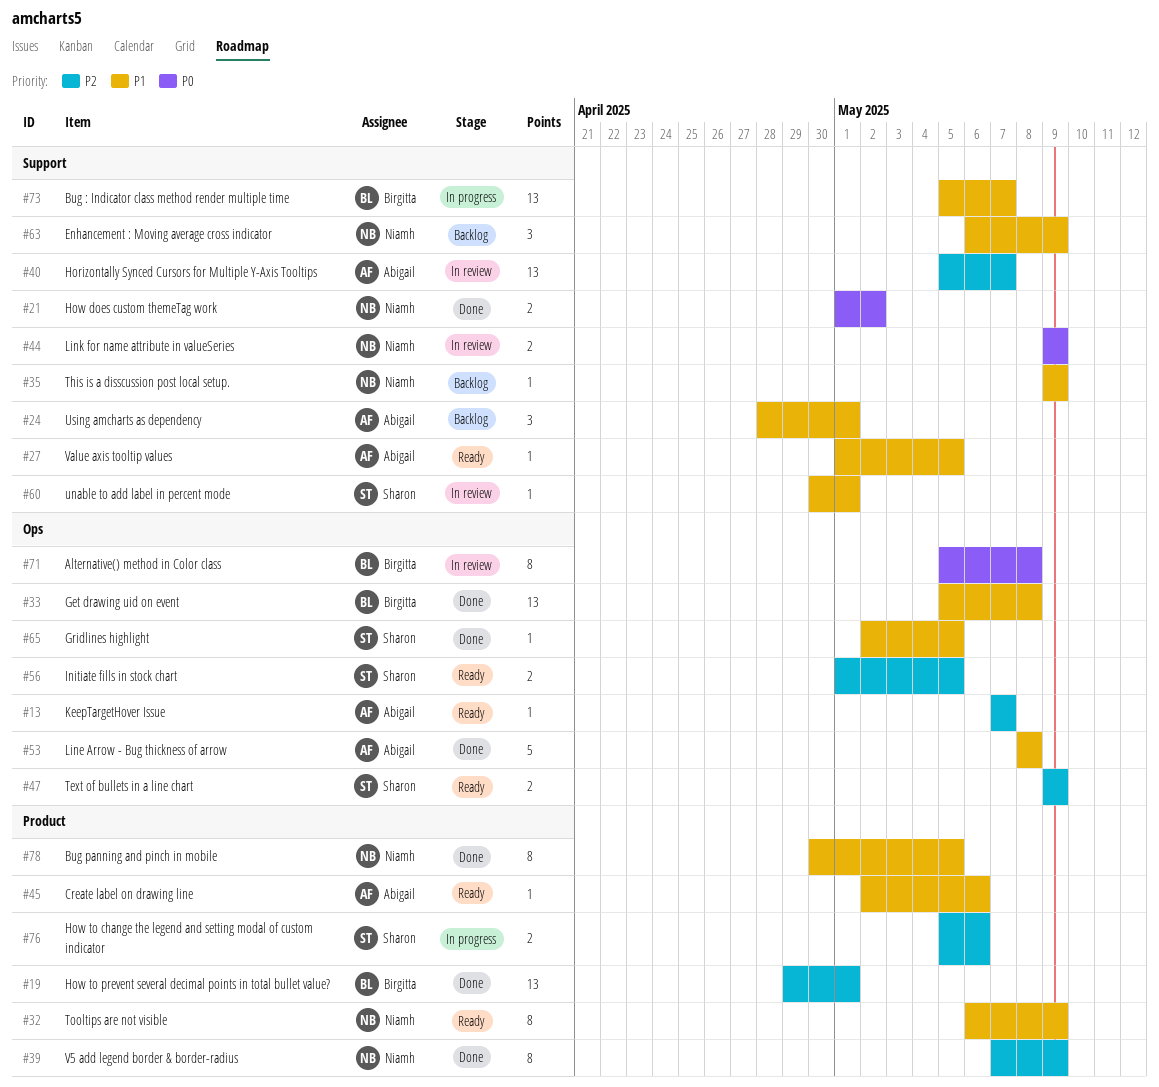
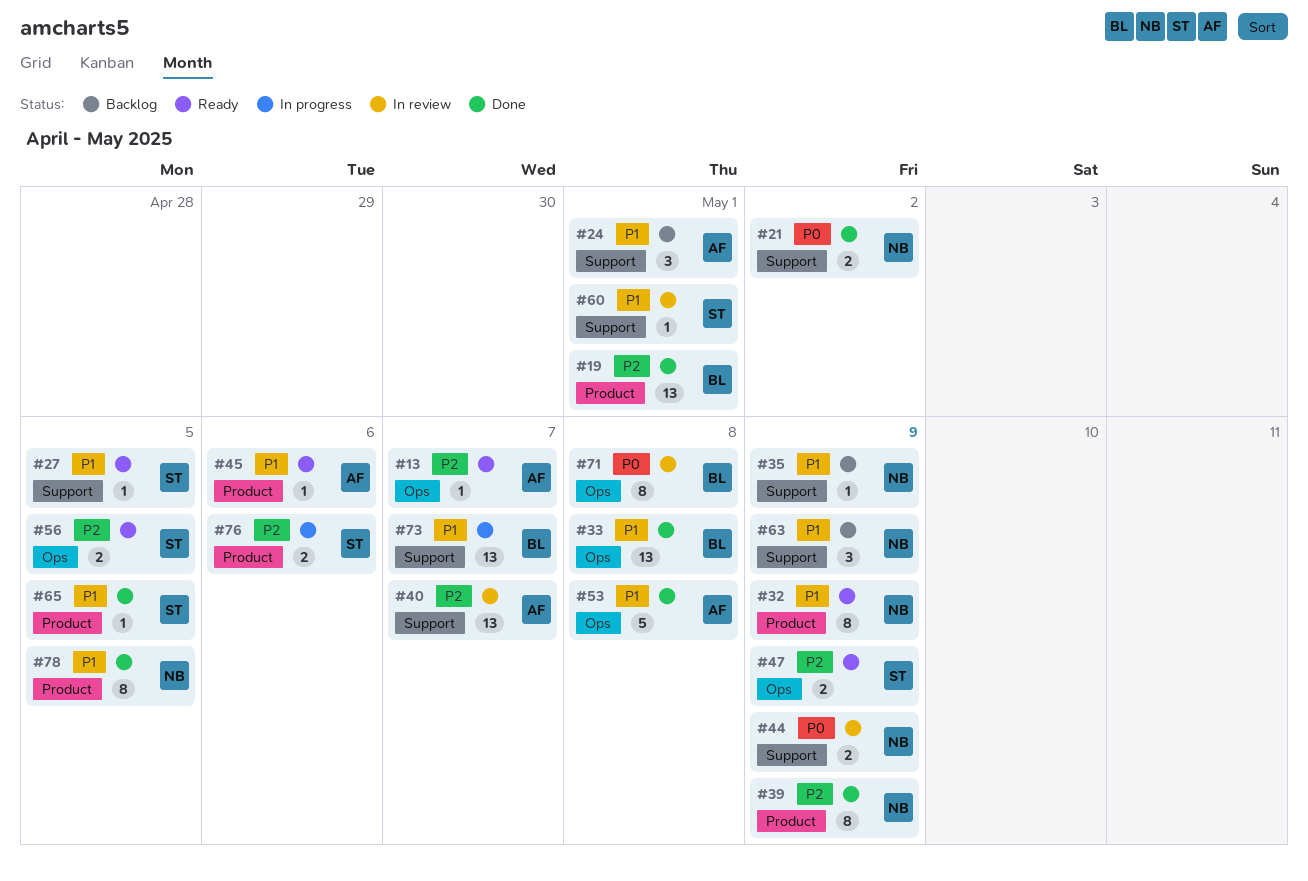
#27, owner: Abigail -> Sharon
#65, label: Ops -> Product

